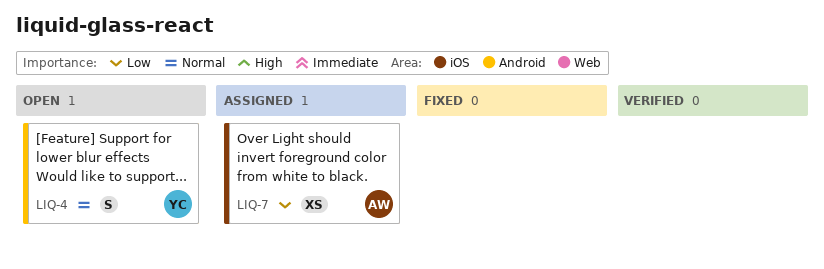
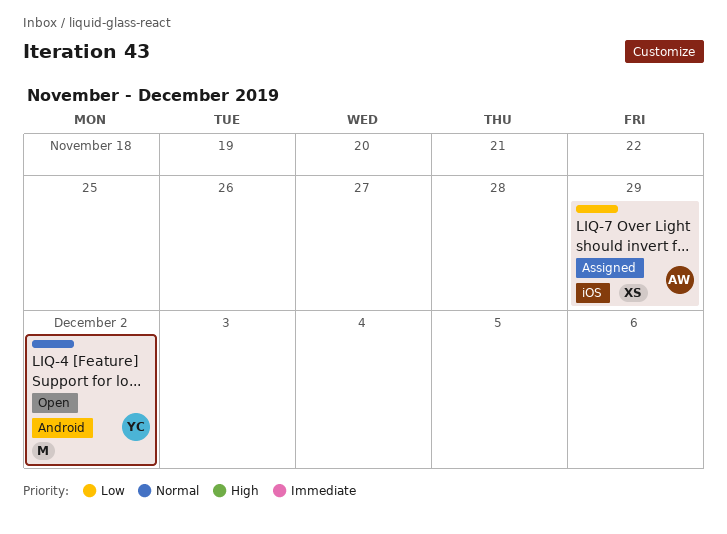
LIQ-4, estimate: S -> M

